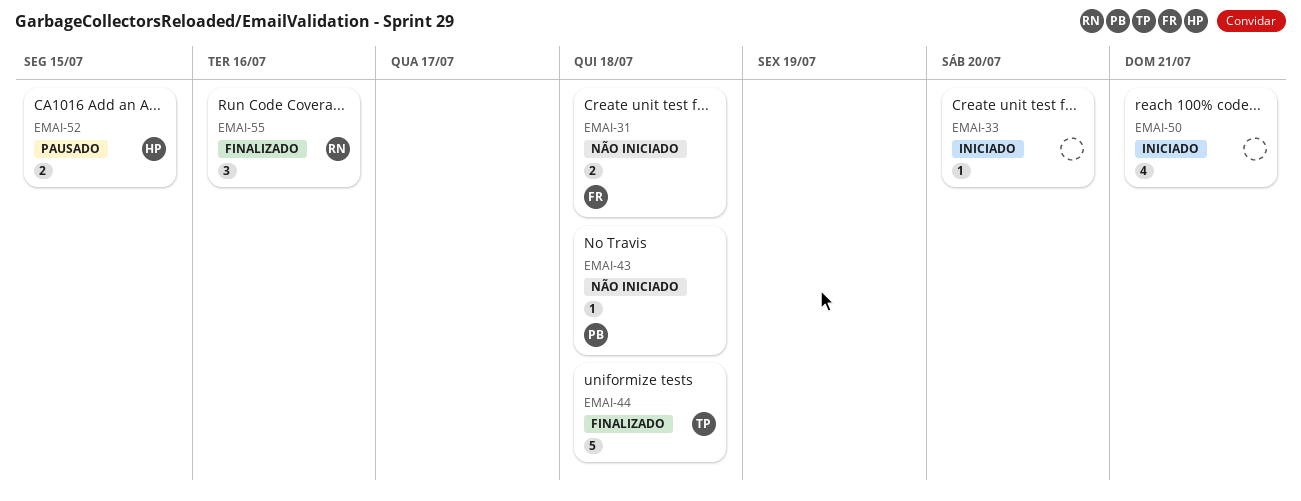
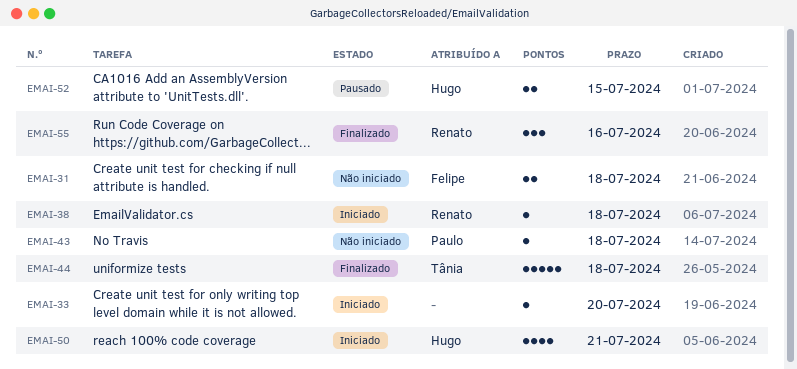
EMAI-38: none -> present
EMAI-50, owner: none -> Hugo

